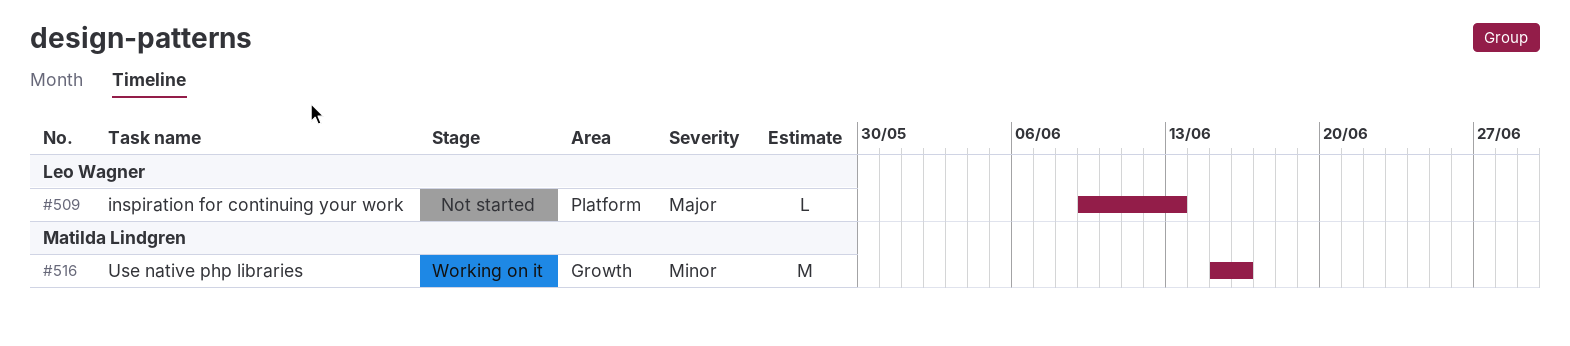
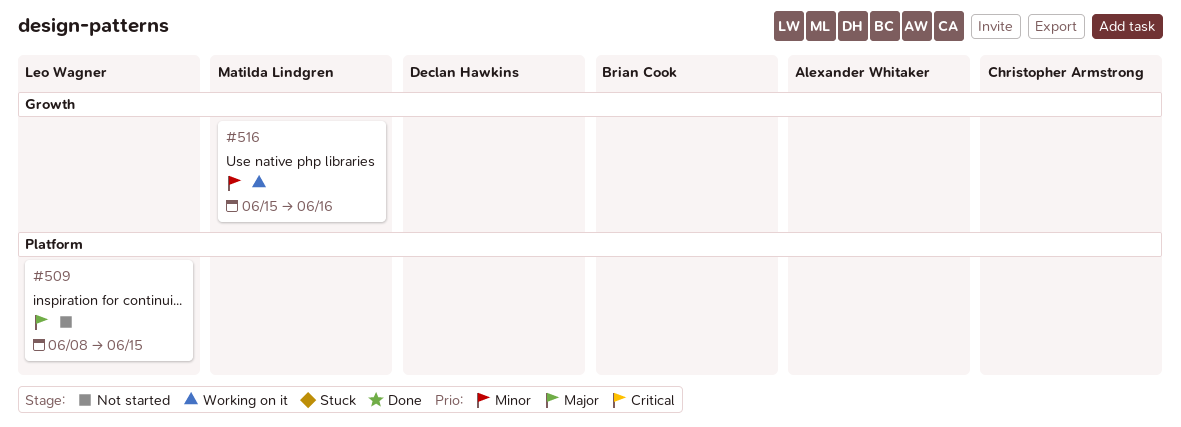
#509, start: Jun 9 -> Jun 8
#509, due: Jun 13 -> Jun 15

